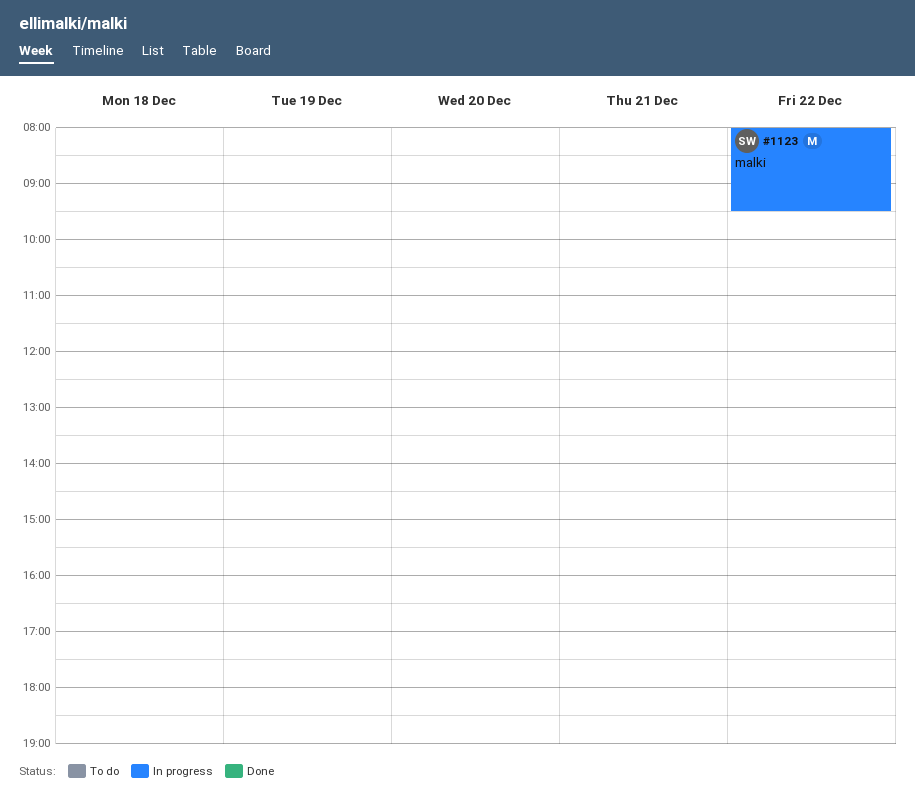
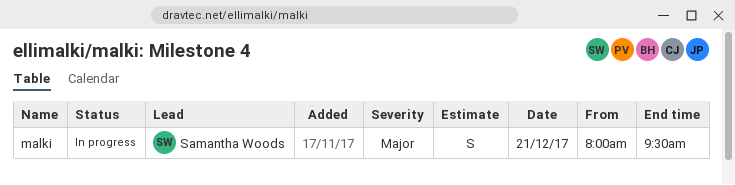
malki, estimate: M -> S
malki, day: Dec 22 -> Dec 21

